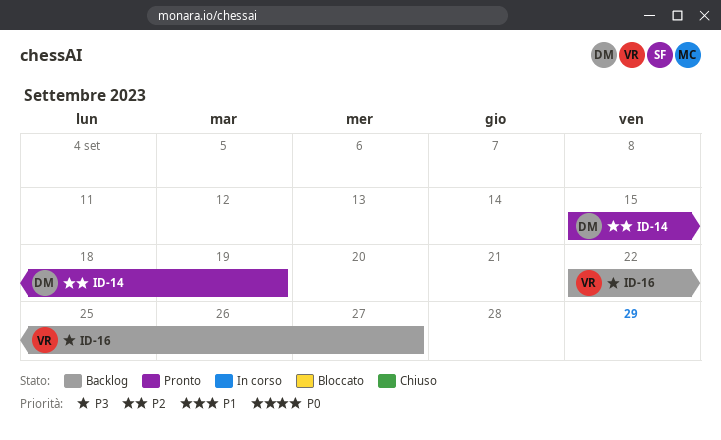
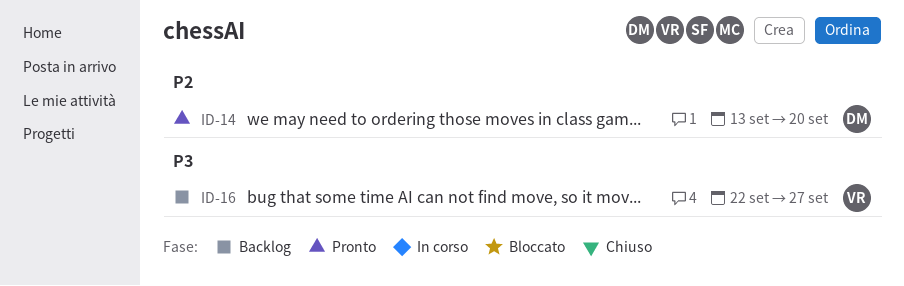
ID-14, start: Sep 15 -> Sep 13
ID-14, due: Sep 19 -> Sep 20

